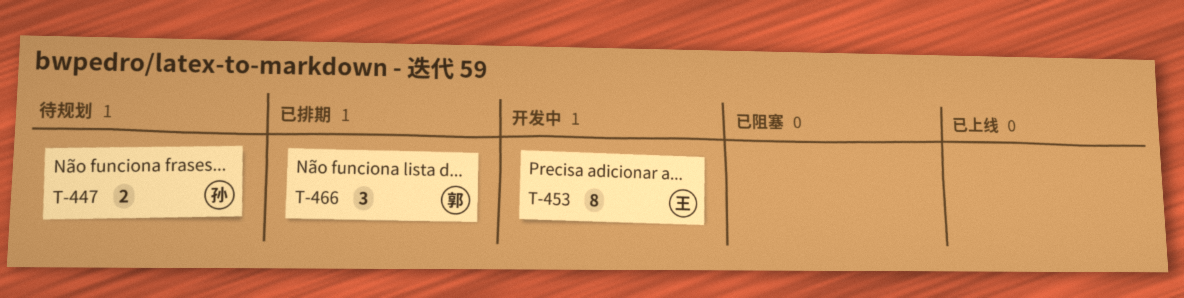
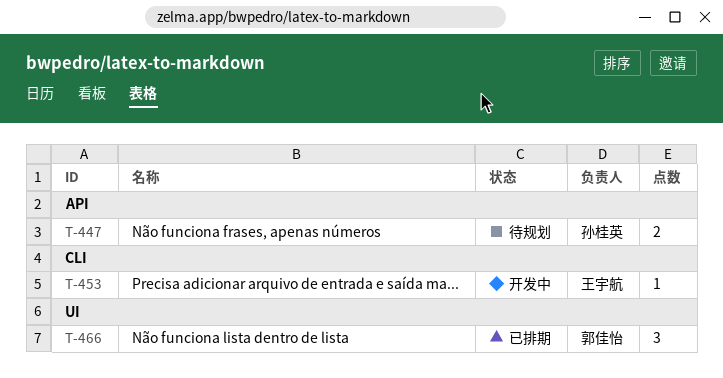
T-453, estimate: 8 -> 1

